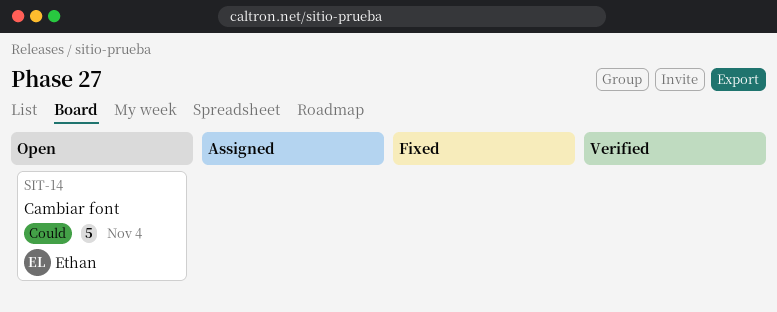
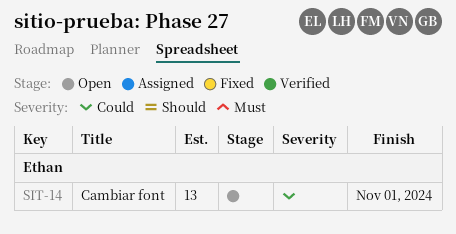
SIT-14, estimate: 5 -> 13
SIT-14, due: Nov 4 -> Nov 1

